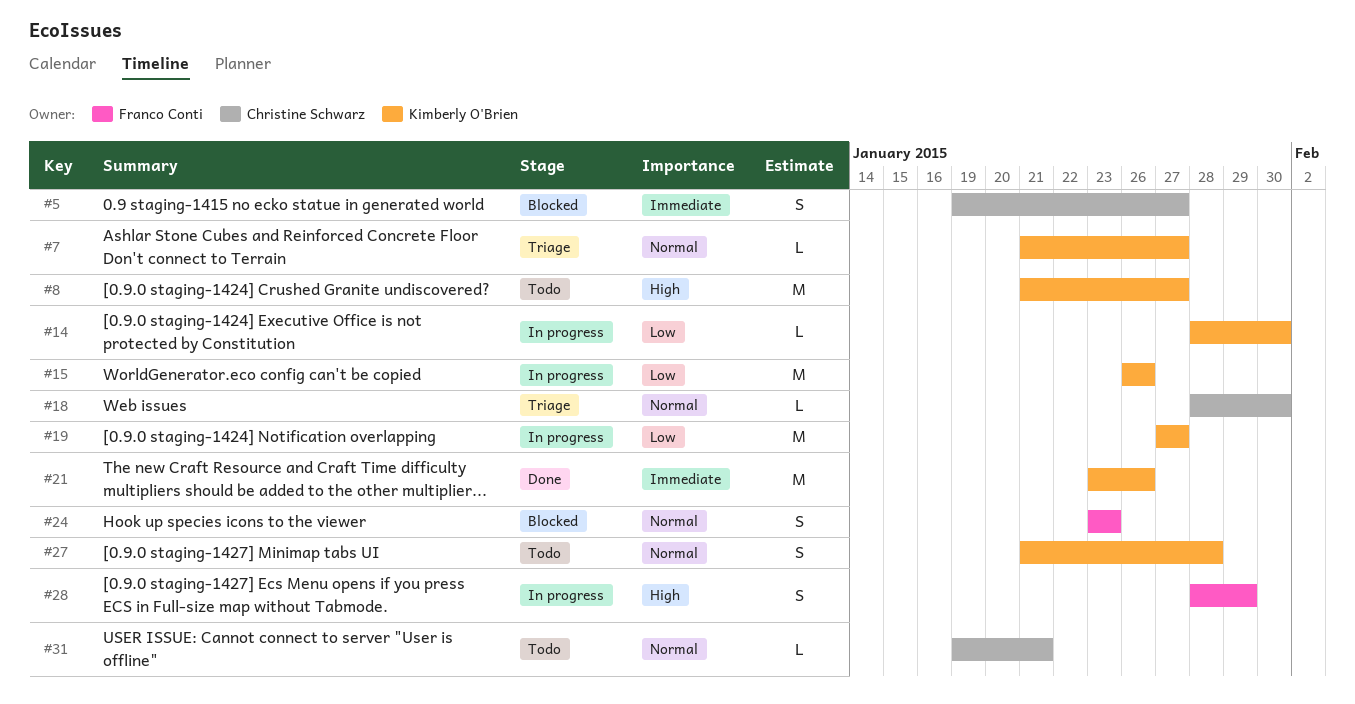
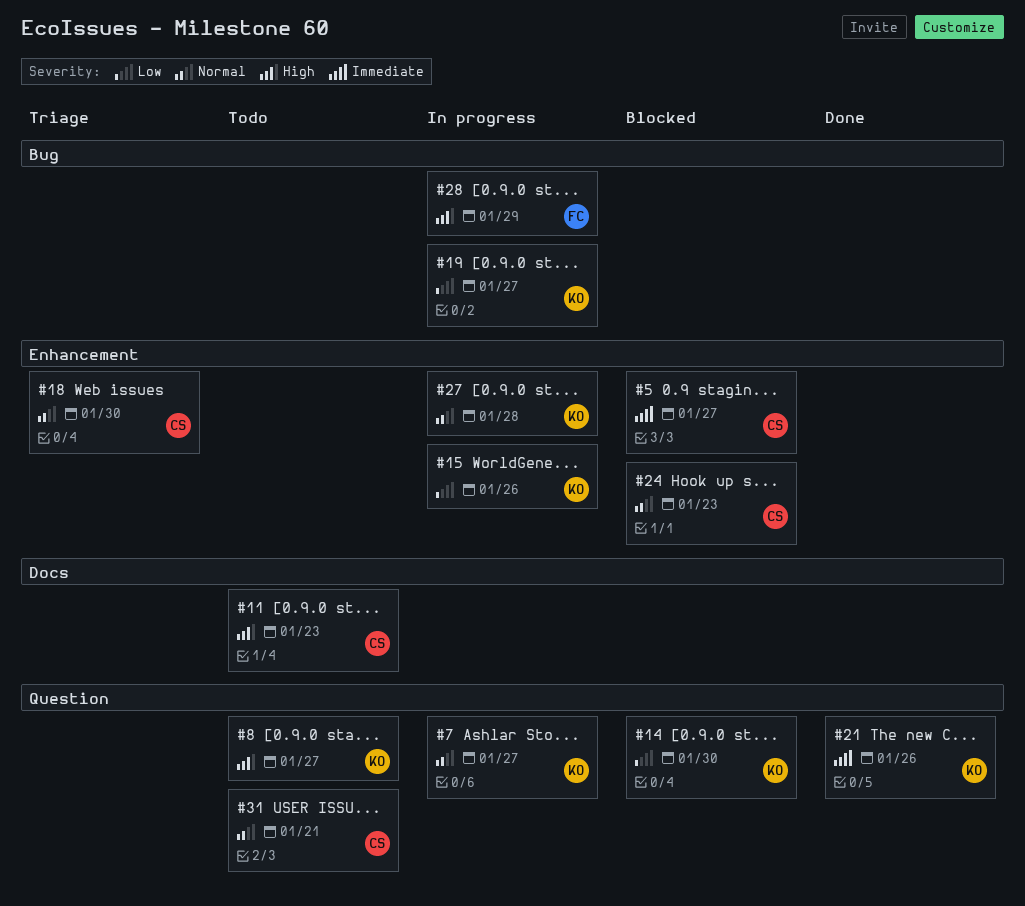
#7, status: Triage -> In progress
#11: none -> present
#14, status: In progress -> Blocked
#24, owner: Franco Conti -> Christine Schwarz
#27, status: Todo -> In progress

